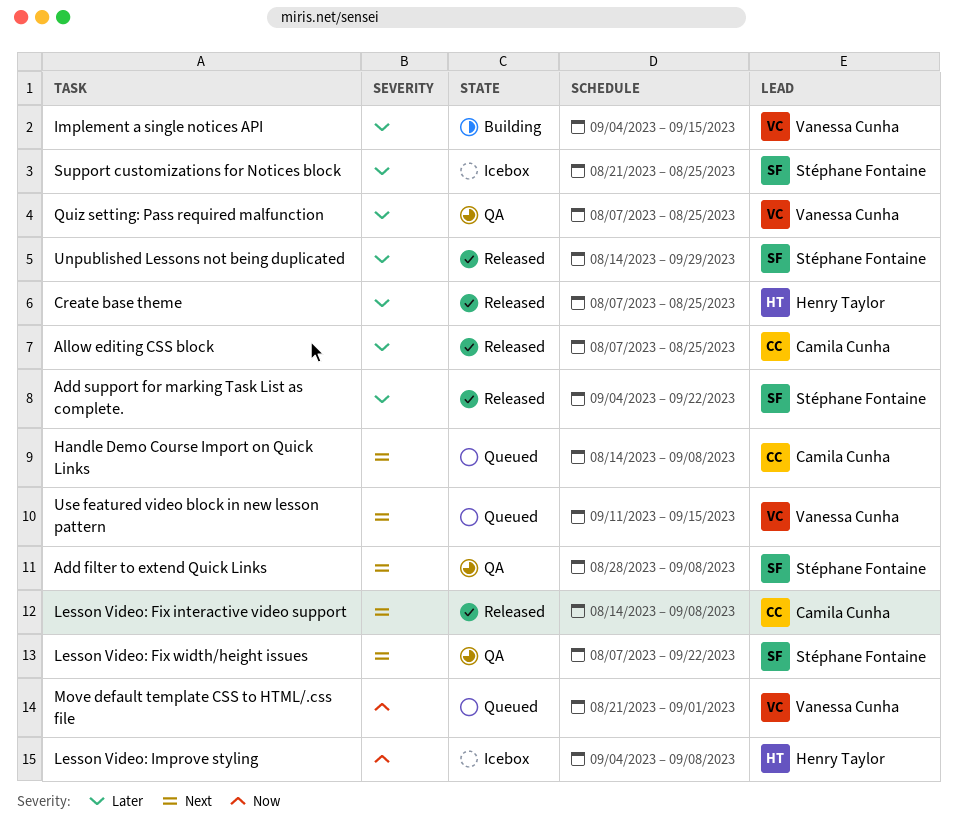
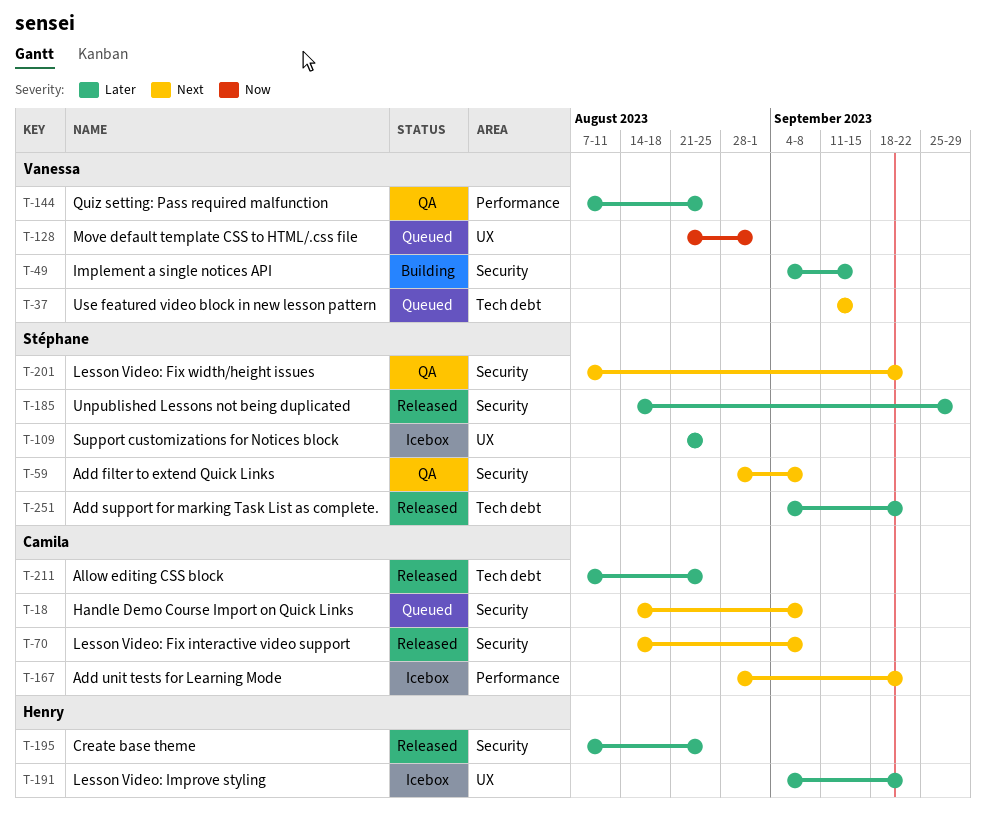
Add unit tests for Learning Mode: none -> present
Lesson Video: Improve styling, priority: Now -> Later
Lesson Video: Improve styling, due: Sep 8 -> Sep 22

